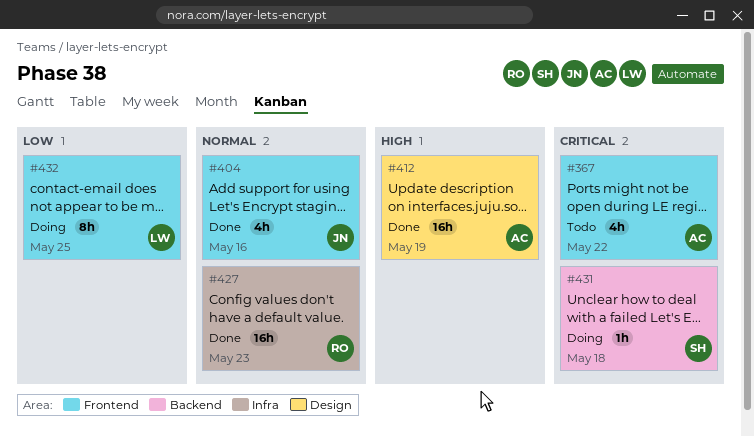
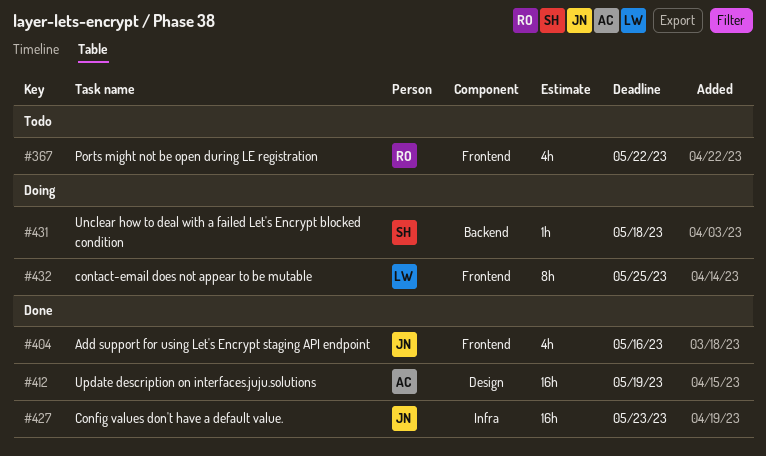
#367, owner: AC -> RO
#427, owner: RO -> JN

